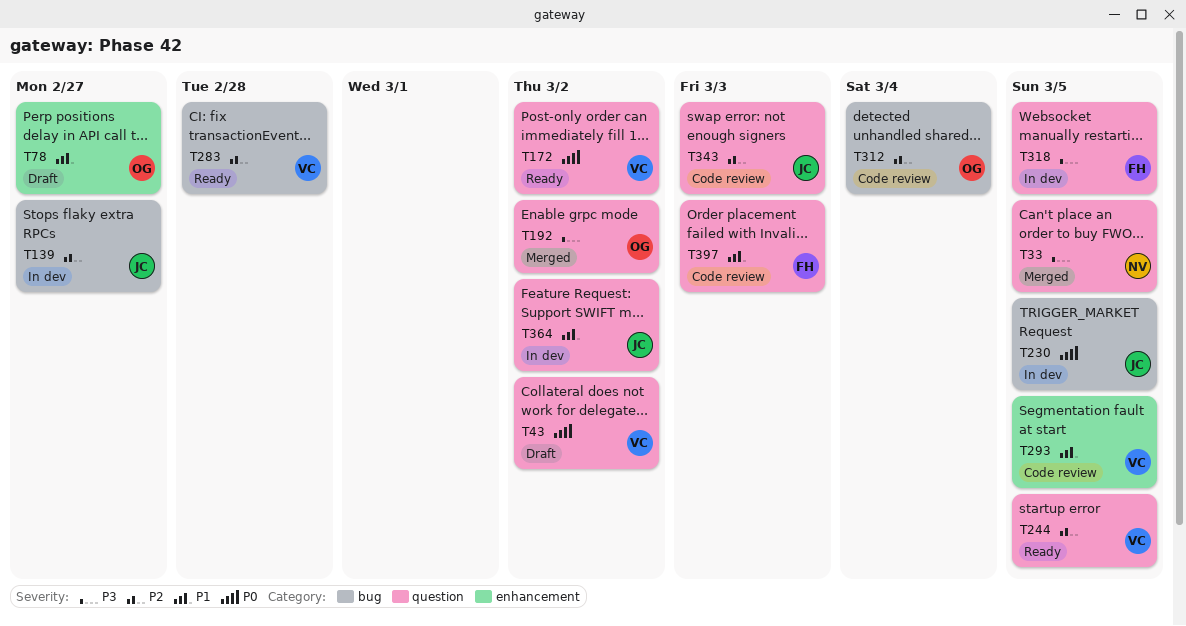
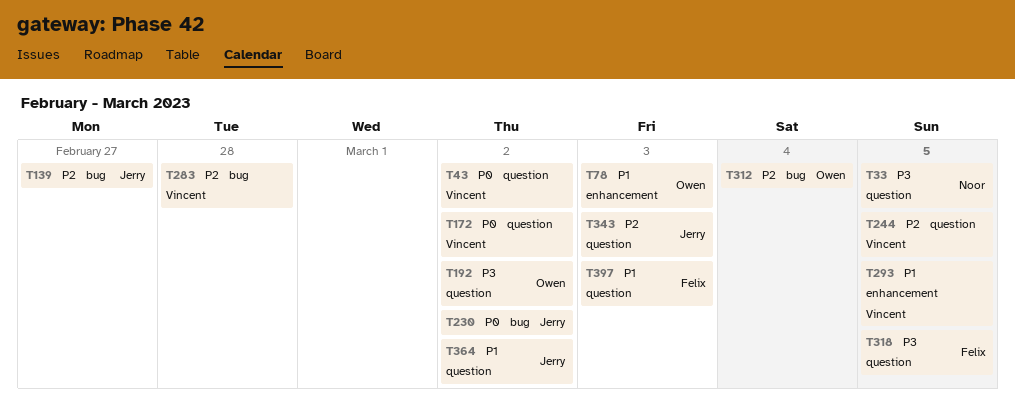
T78, due: Feb 27 -> Mar 3
T230, due: Mar 5 -> Mar 2

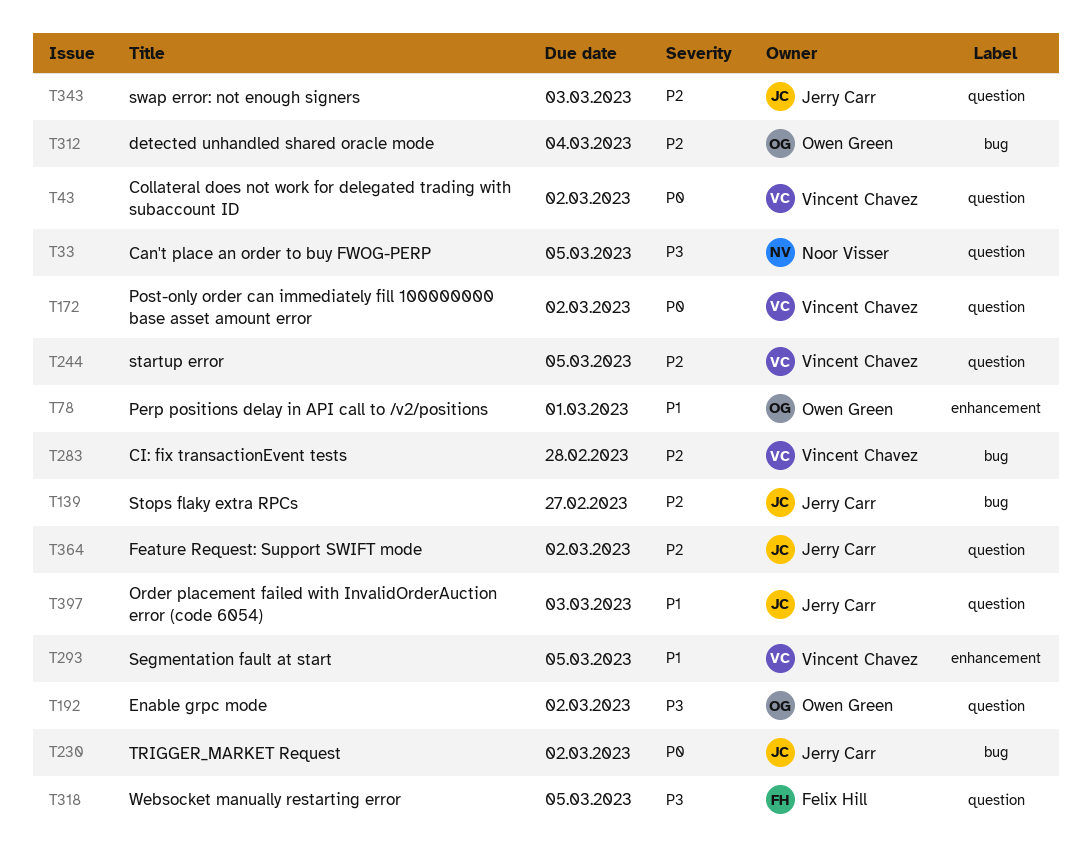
T78, due: Mar 3 -> Mar 1
T364, priority: P1 -> P2
T397, owner: Felix Hill -> Jerry Carr

